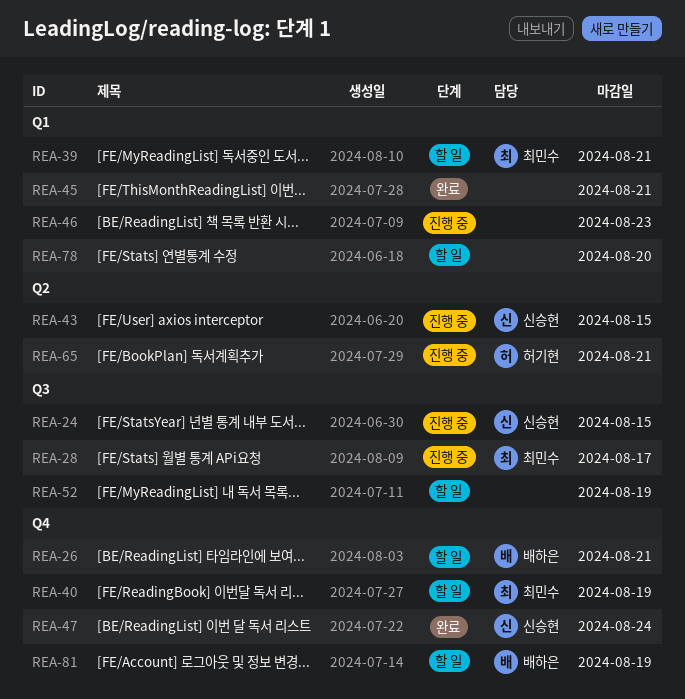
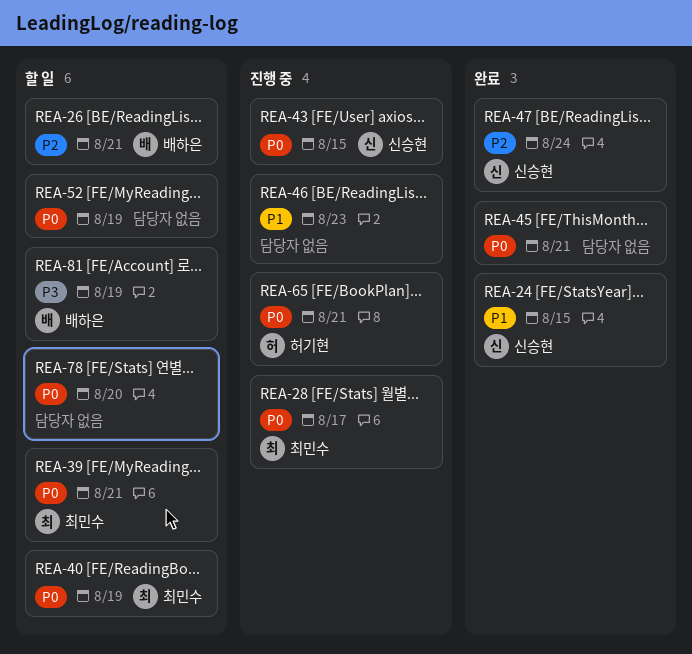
REA-24, status: 진행 중 -> 완료

